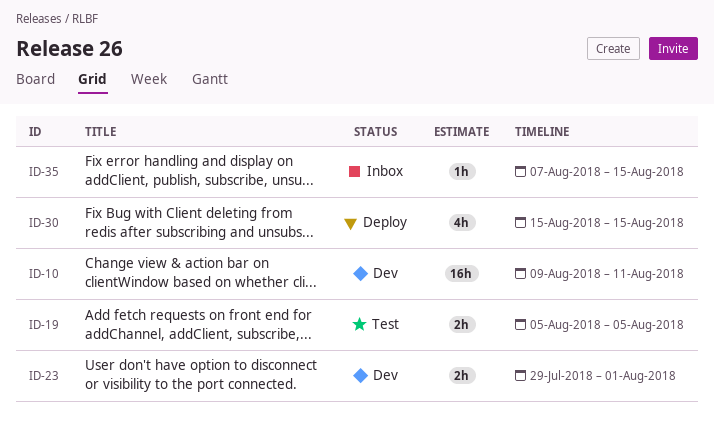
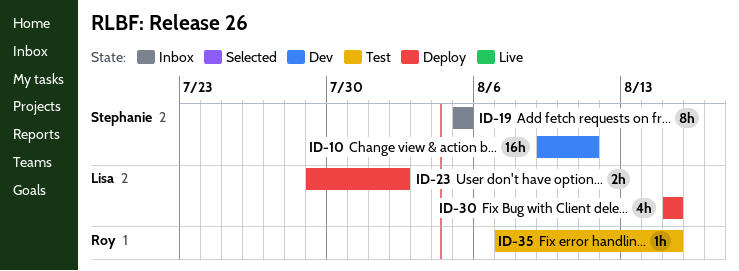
ID-19, status: Test -> Inbox
ID-19, estimate: 2h -> 8h
ID-23, status: Dev -> Deploy
ID-23, due: Aug 1 -> Aug 2
ID-35, status: Inbox -> Test

